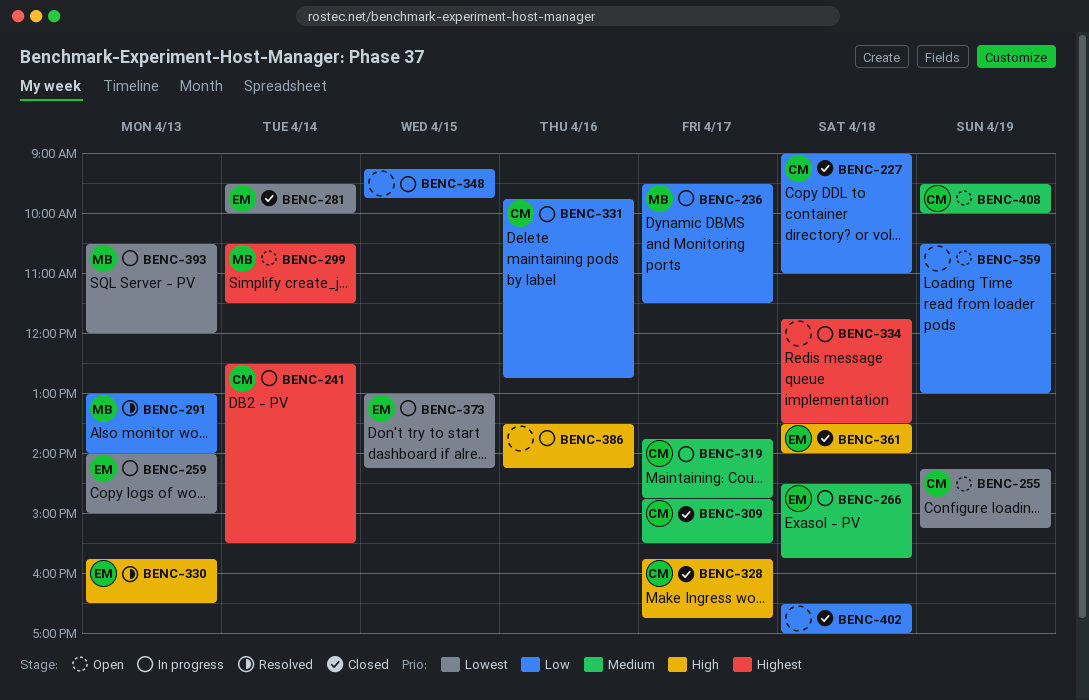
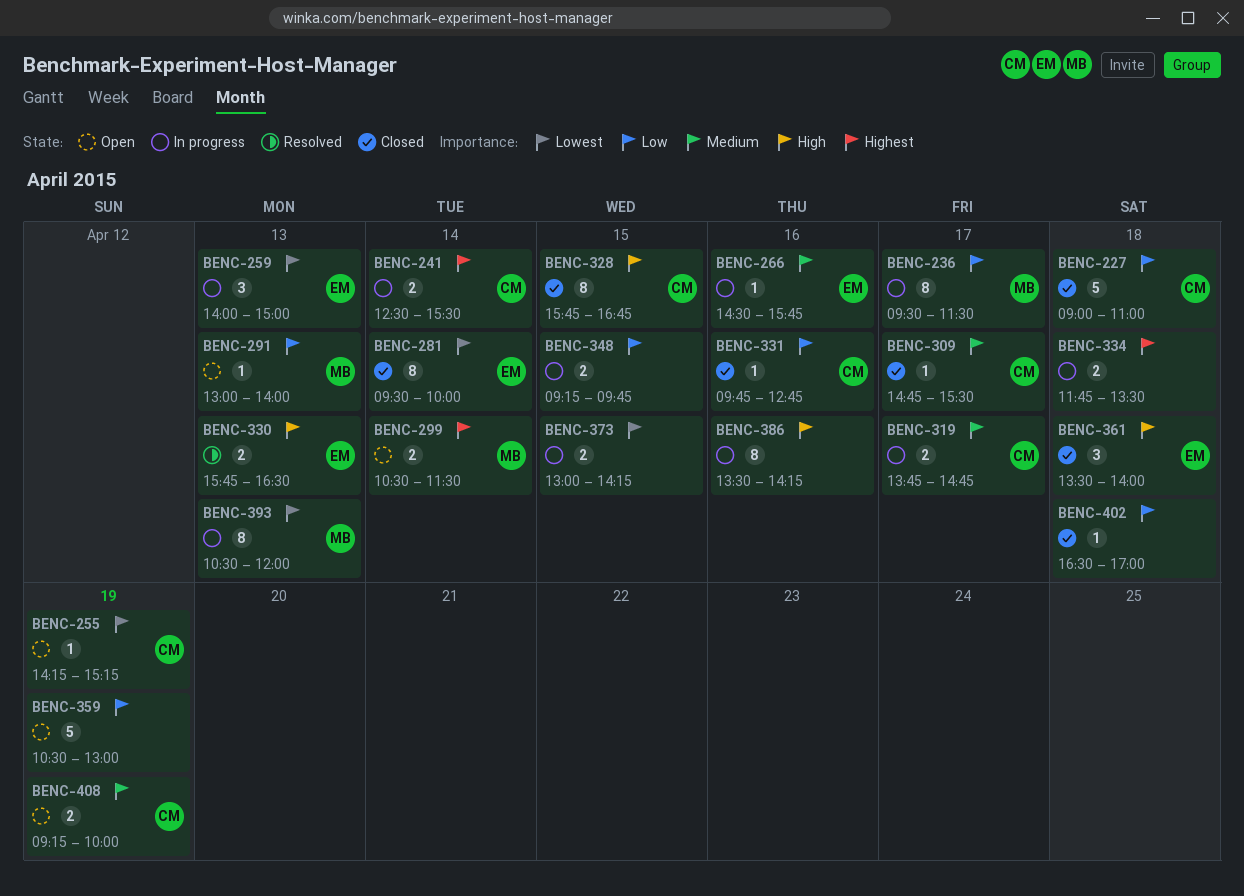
BENC-266, day: Apr 18 -> Apr 16
BENC-291, status: Resolved -> Open
BENC-328, day: Apr 17 -> Apr 15
BENC-331, status: In progress -> Closed
BENC-373, owner: EM -> none
BENC-408, begins: 09:30 -> 09:15

